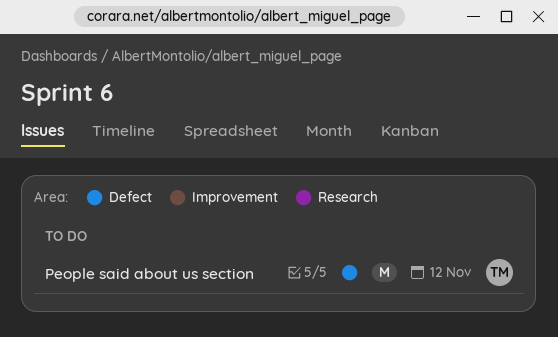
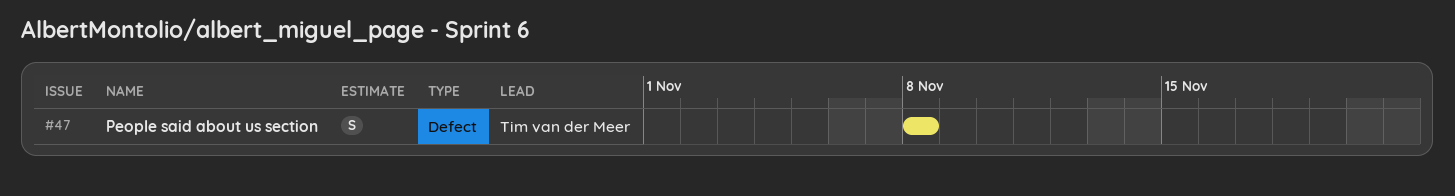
People said about us section, estimate: M -> S
People said about us section, due: Nov 12 -> Nov 8

